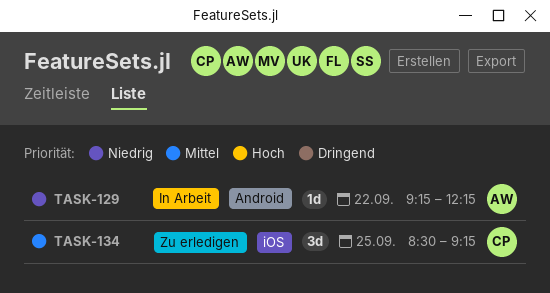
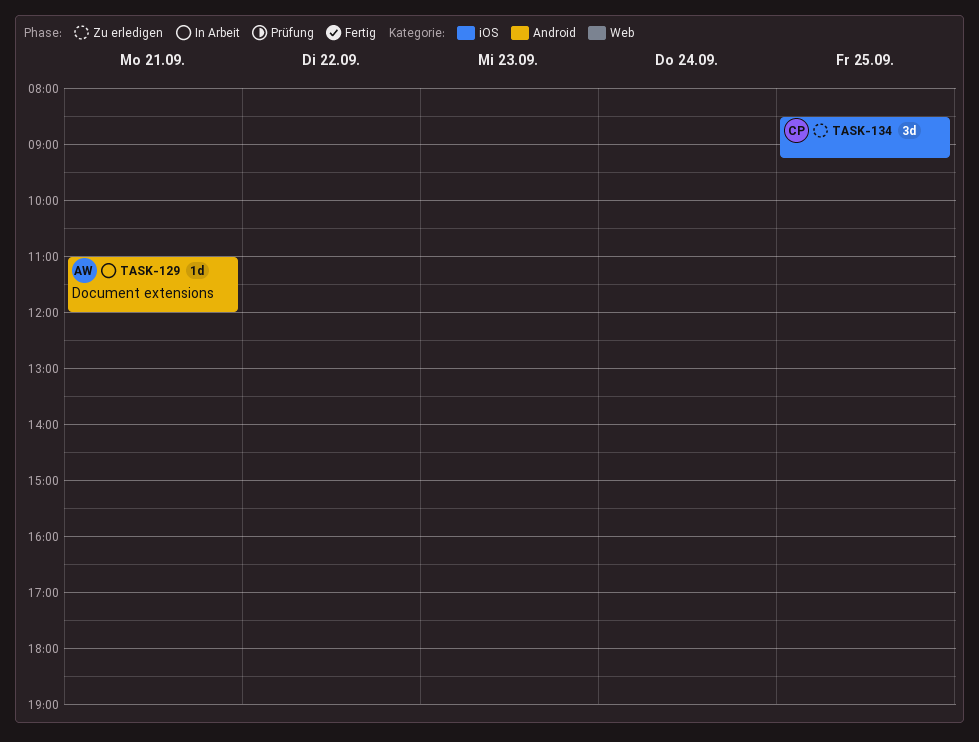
TASK-129, day: Sep 22 -> Sep 21
TASK-129, begins: 09:15 -> 11:00
TASK-129, ends: 12:15 -> 12:00

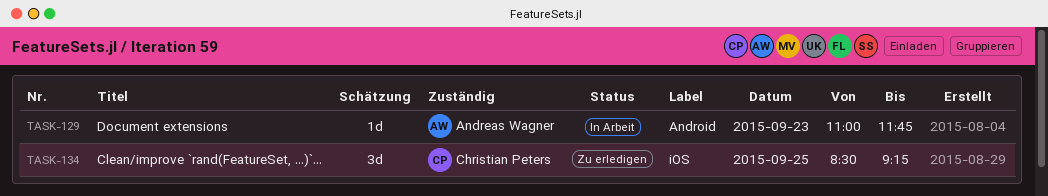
TASK-129, day: Sep 21 -> Sep 23
TASK-129, ends: 12:00 -> 11:45

